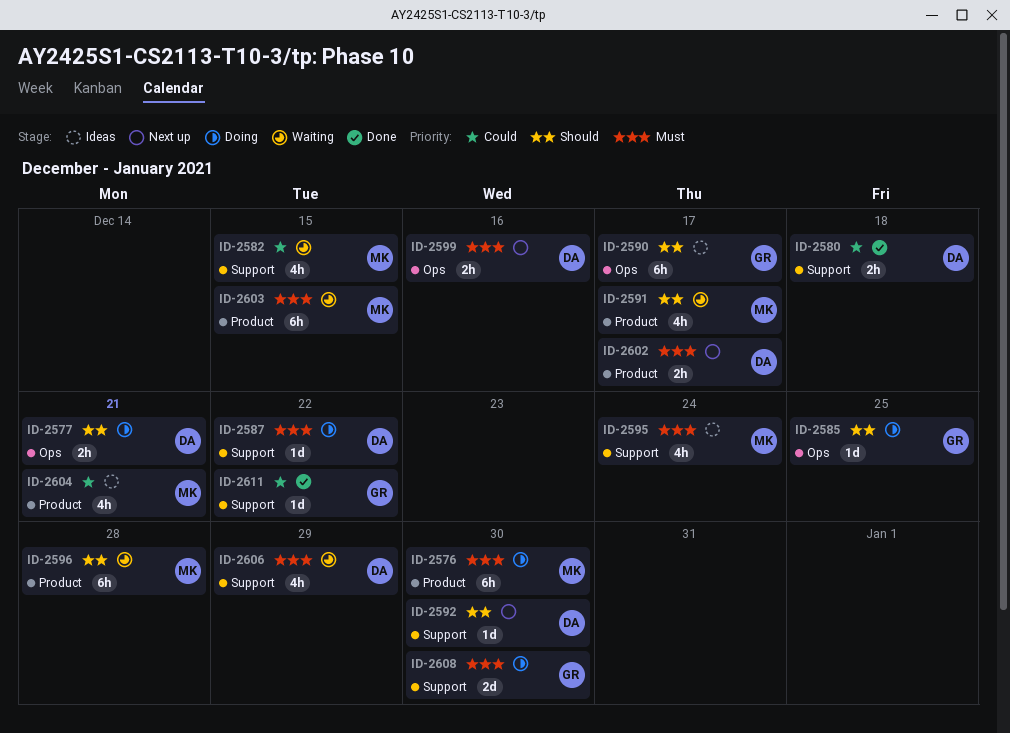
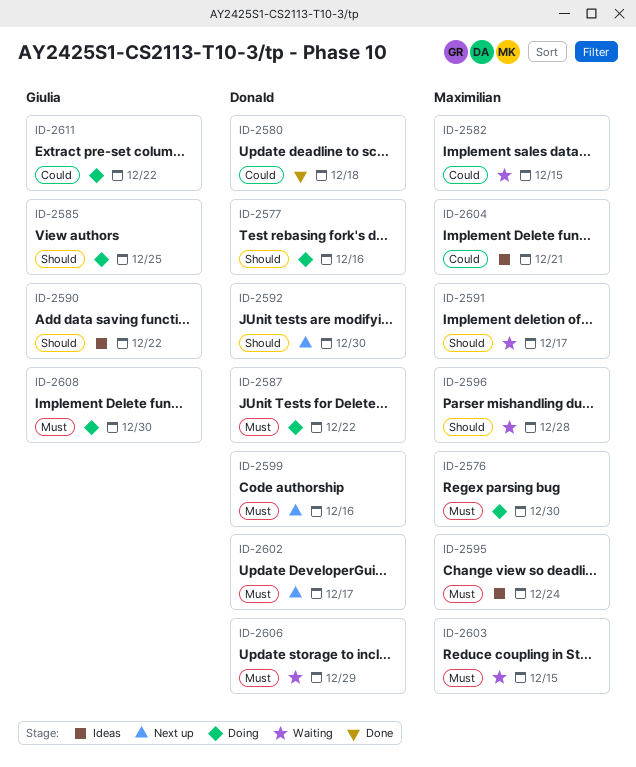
ID-2577, due: Dec 21 -> Dec 16
ID-2590, due: Dec 17 -> Dec 22
ID-2611, status: Done -> Doing

